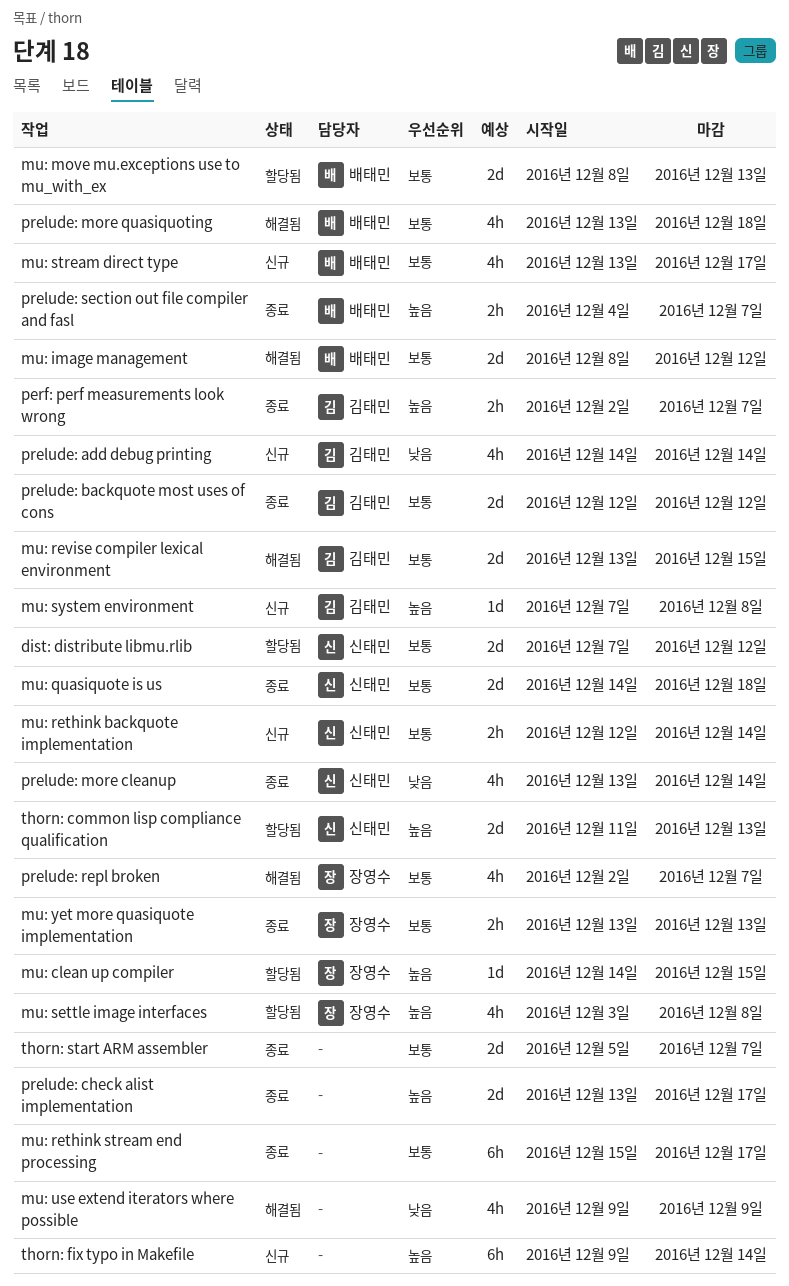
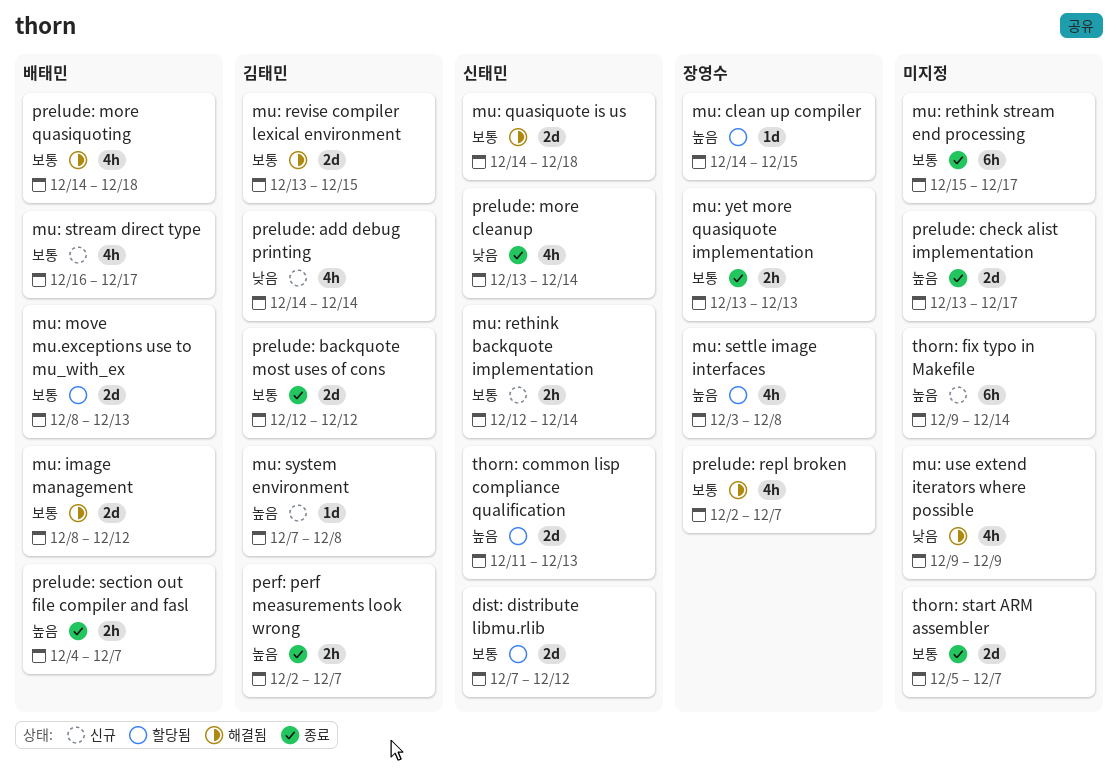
mu: quasiquote is us, status: 종료 -> 해결됨
mu: stream direct type, start: Dec 13 -> Dec 16
prelude: more quasiquoting, start: Dec 13 -> Dec 14

